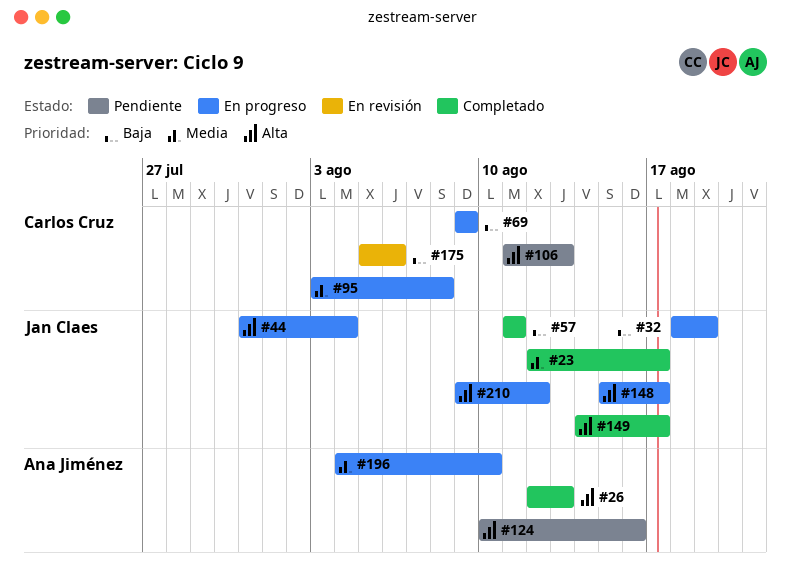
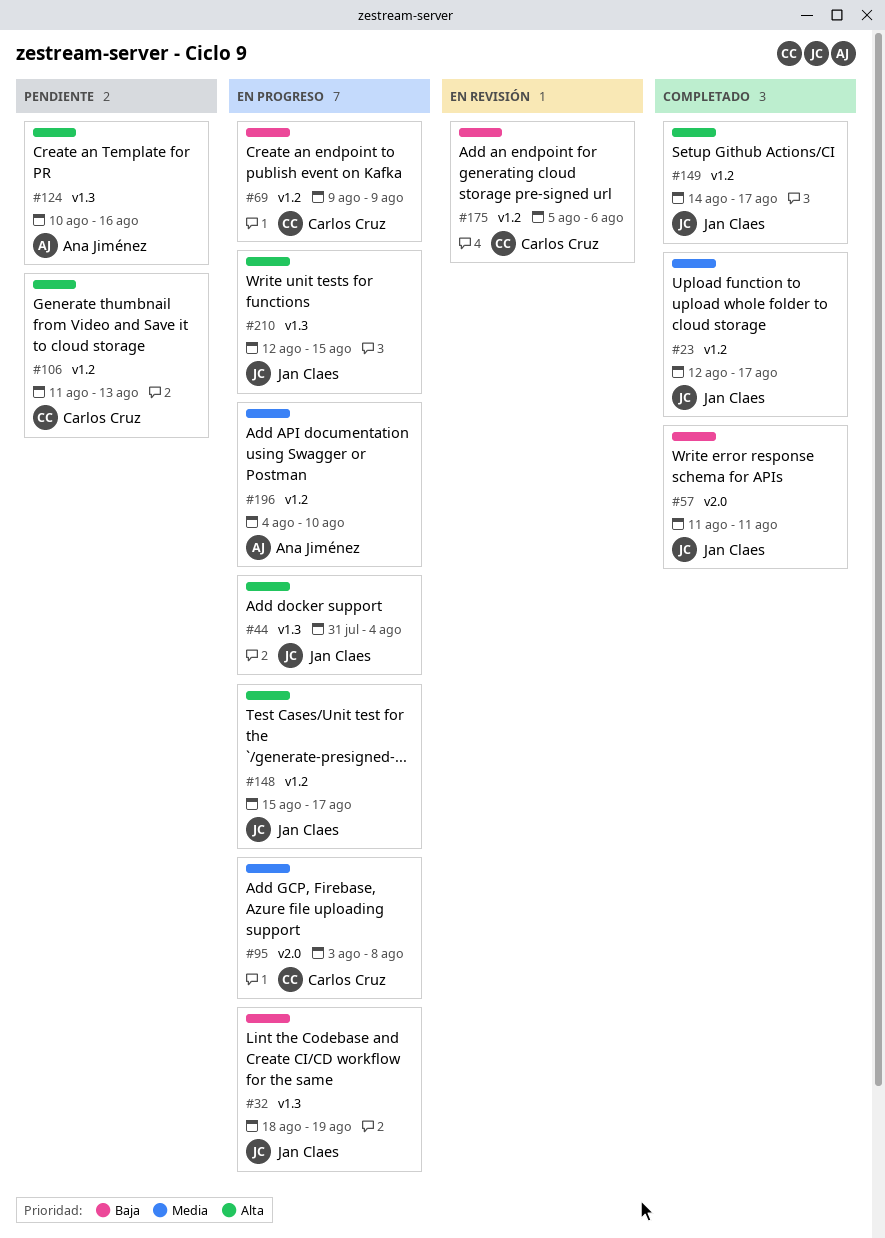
#26: present -> none
#210, start: Aug 9 -> Aug 12
#210, due: Aug 12 -> Aug 15

